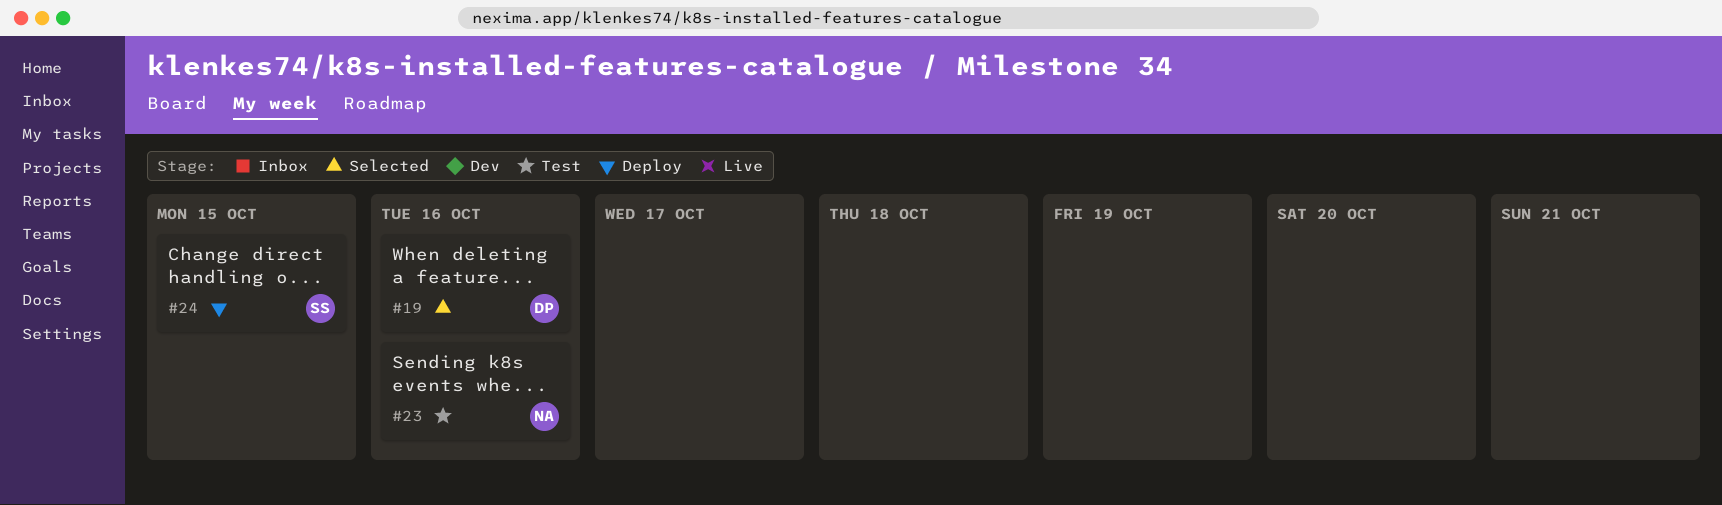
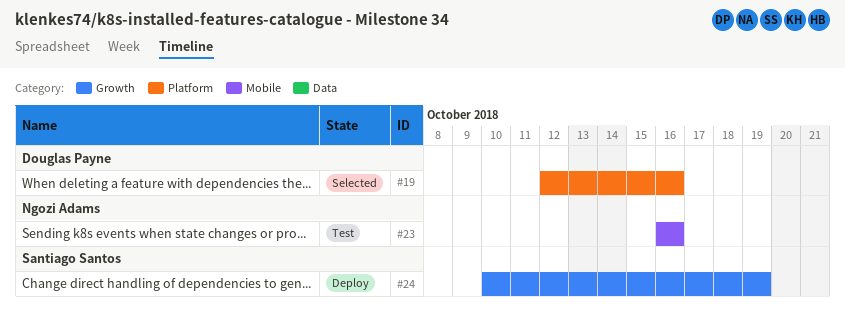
#24, due: Oct 15 -> Oct 19

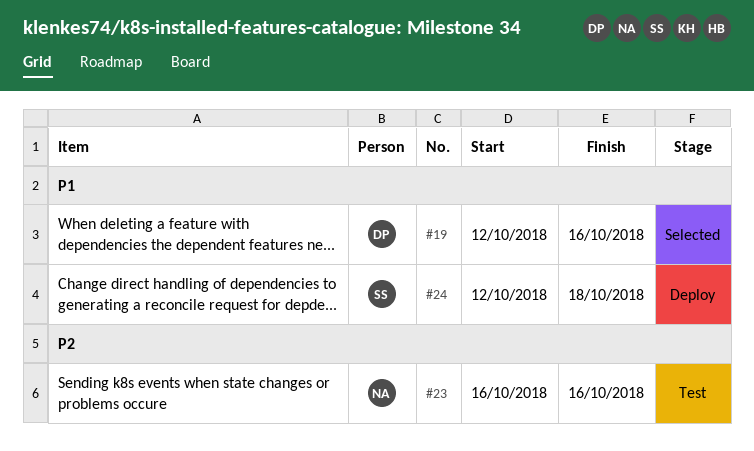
#24, start: Oct 10 -> Oct 12
#24, due: Oct 19 -> Oct 18

